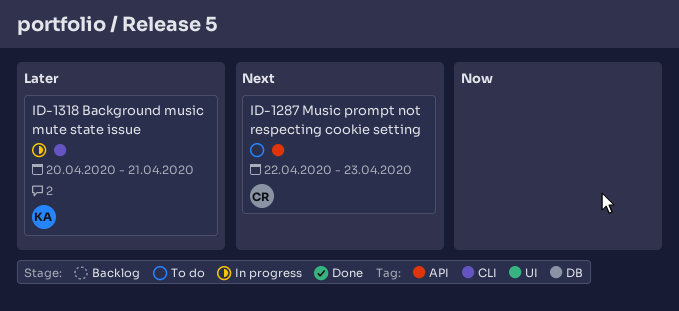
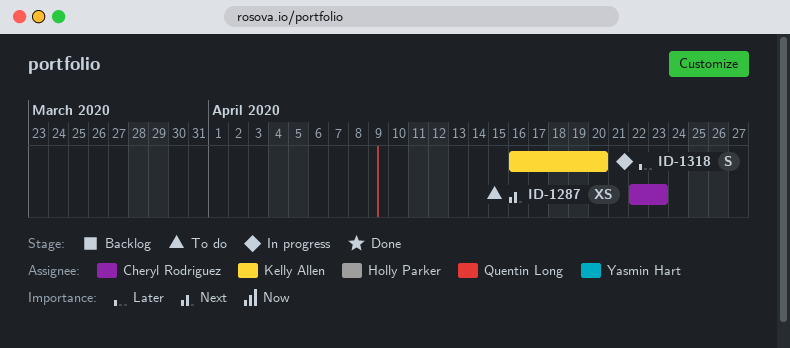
ID-1318, start: Apr 20 -> Apr 16
ID-1318, due: Apr 21 -> Apr 20

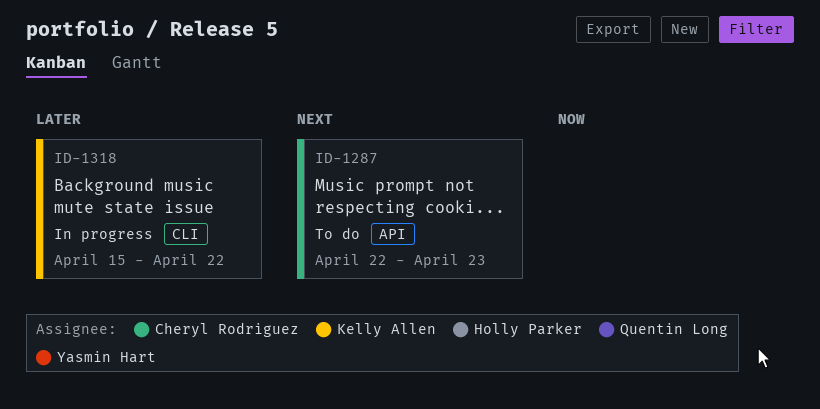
ID-1318, start: Apr 16 -> Apr 15
ID-1318, due: Apr 20 -> Apr 22

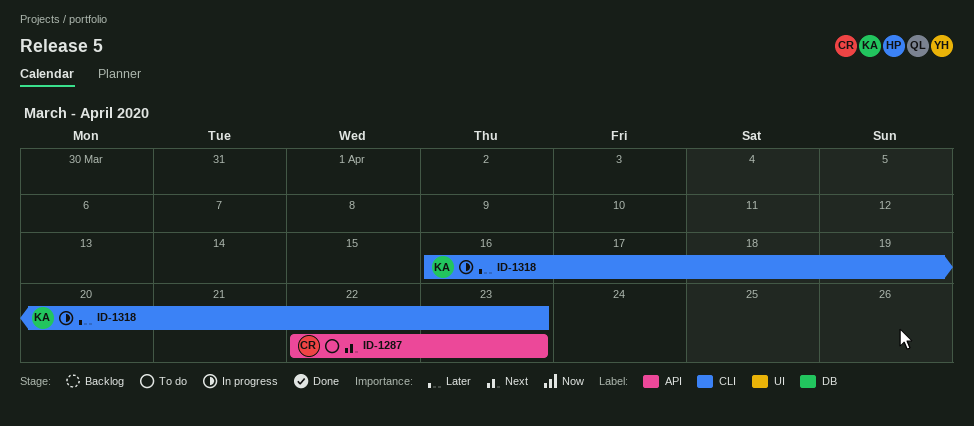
ID-1318, start: Apr 15 -> Apr 16
ID-1318, due: Apr 22 -> Apr 23

